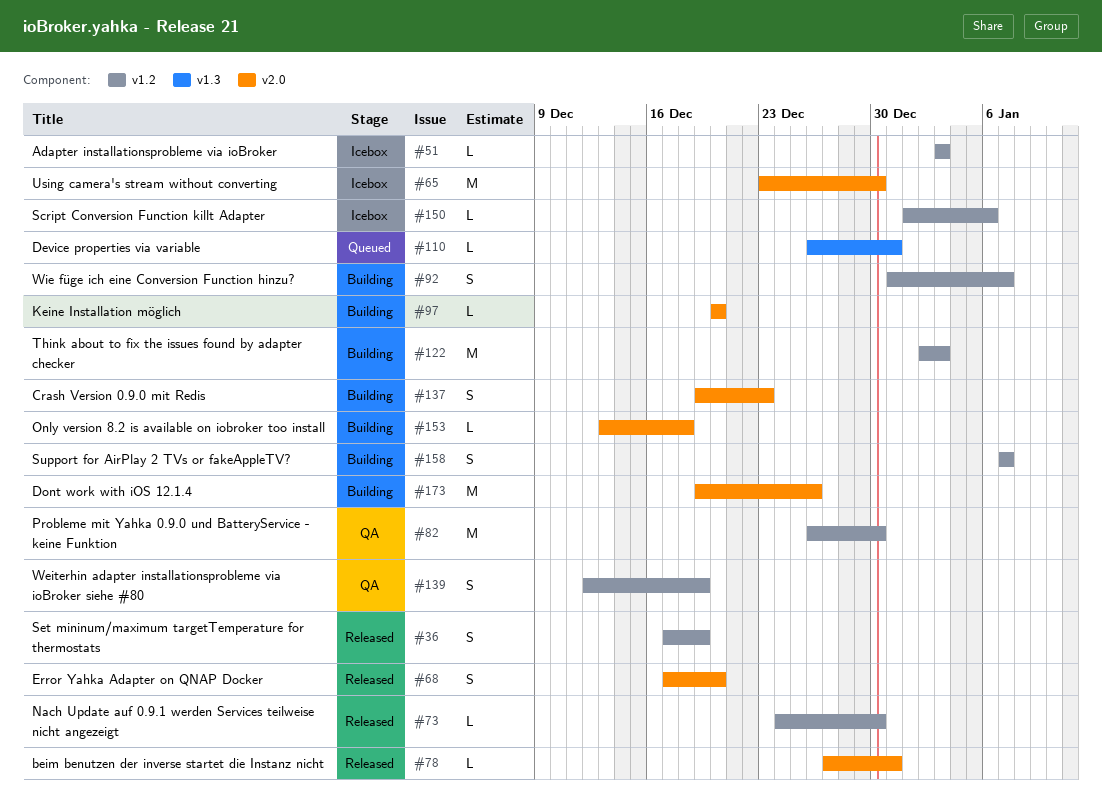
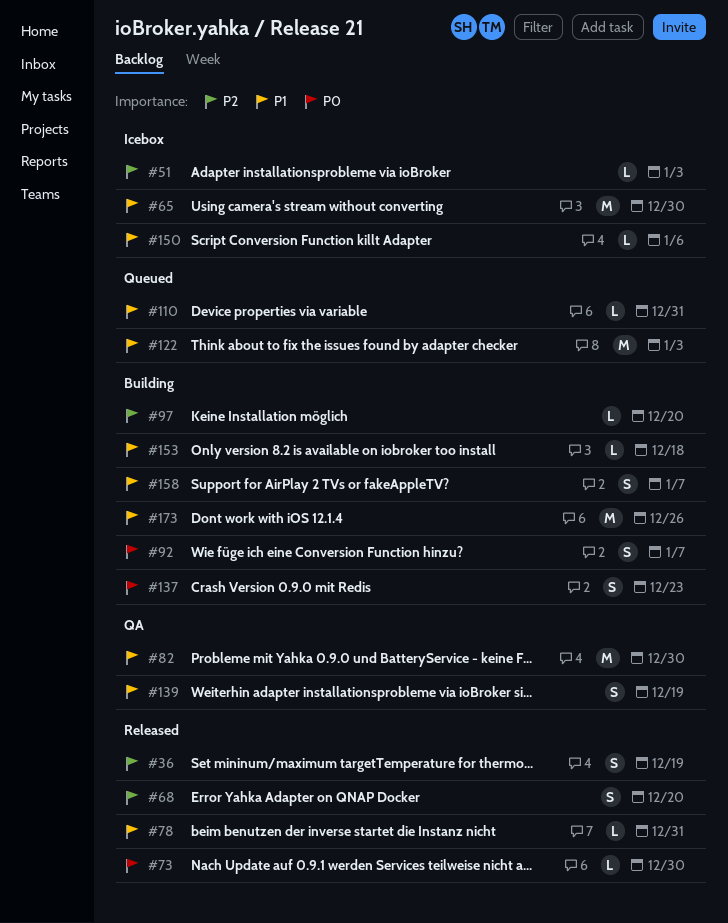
#122, status: Building -> Queued

